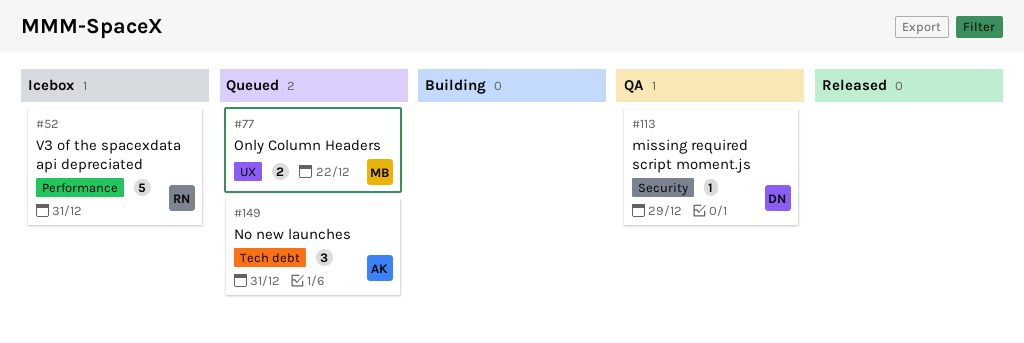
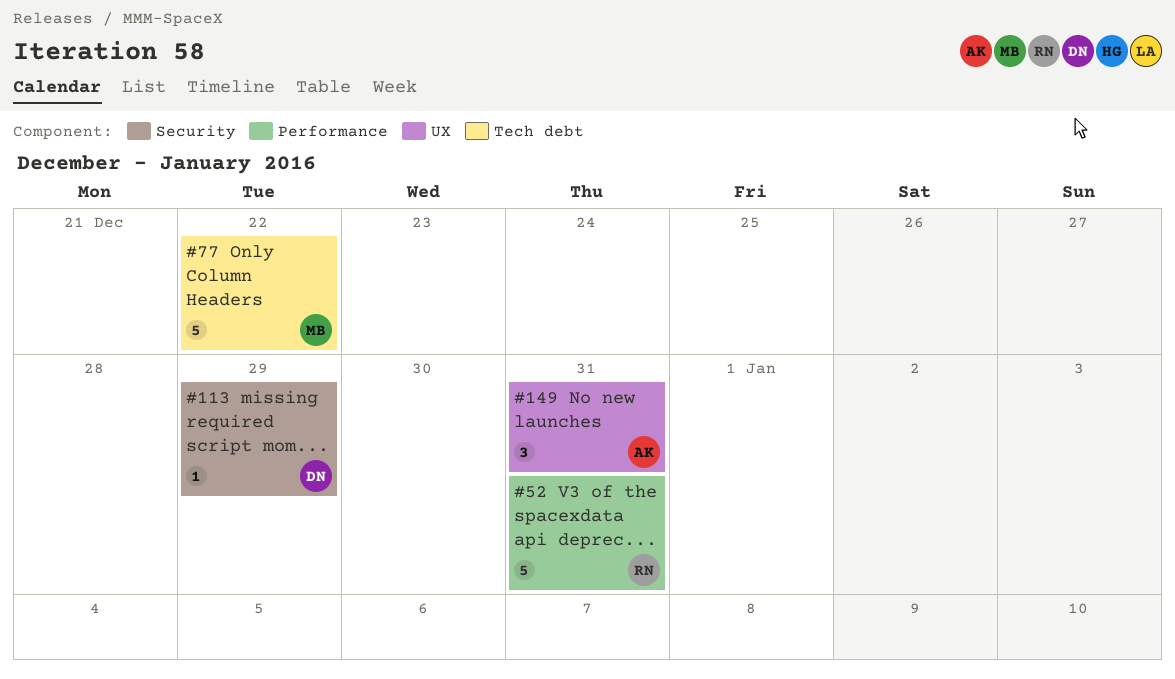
#77, label: UX -> Tech debt
#77, estimate: 2 -> 5
#149, label: Tech debt -> UX

